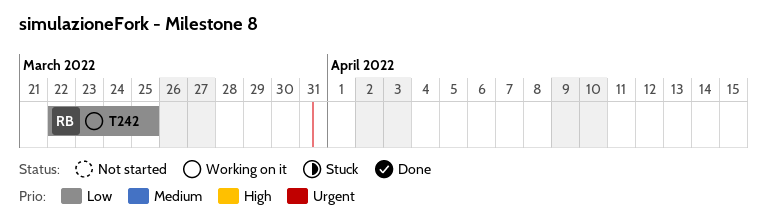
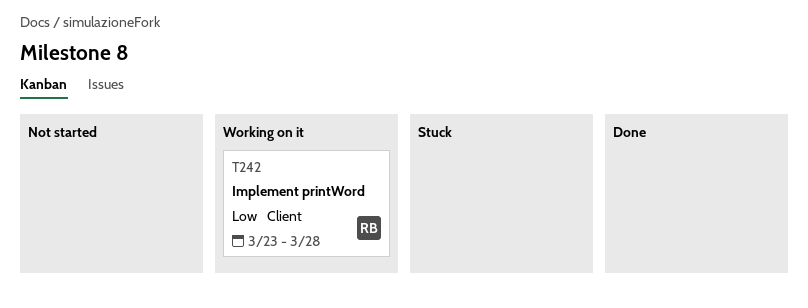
T242, start: Mar 22 -> Mar 23
T242, due: Mar 25 -> Mar 28

